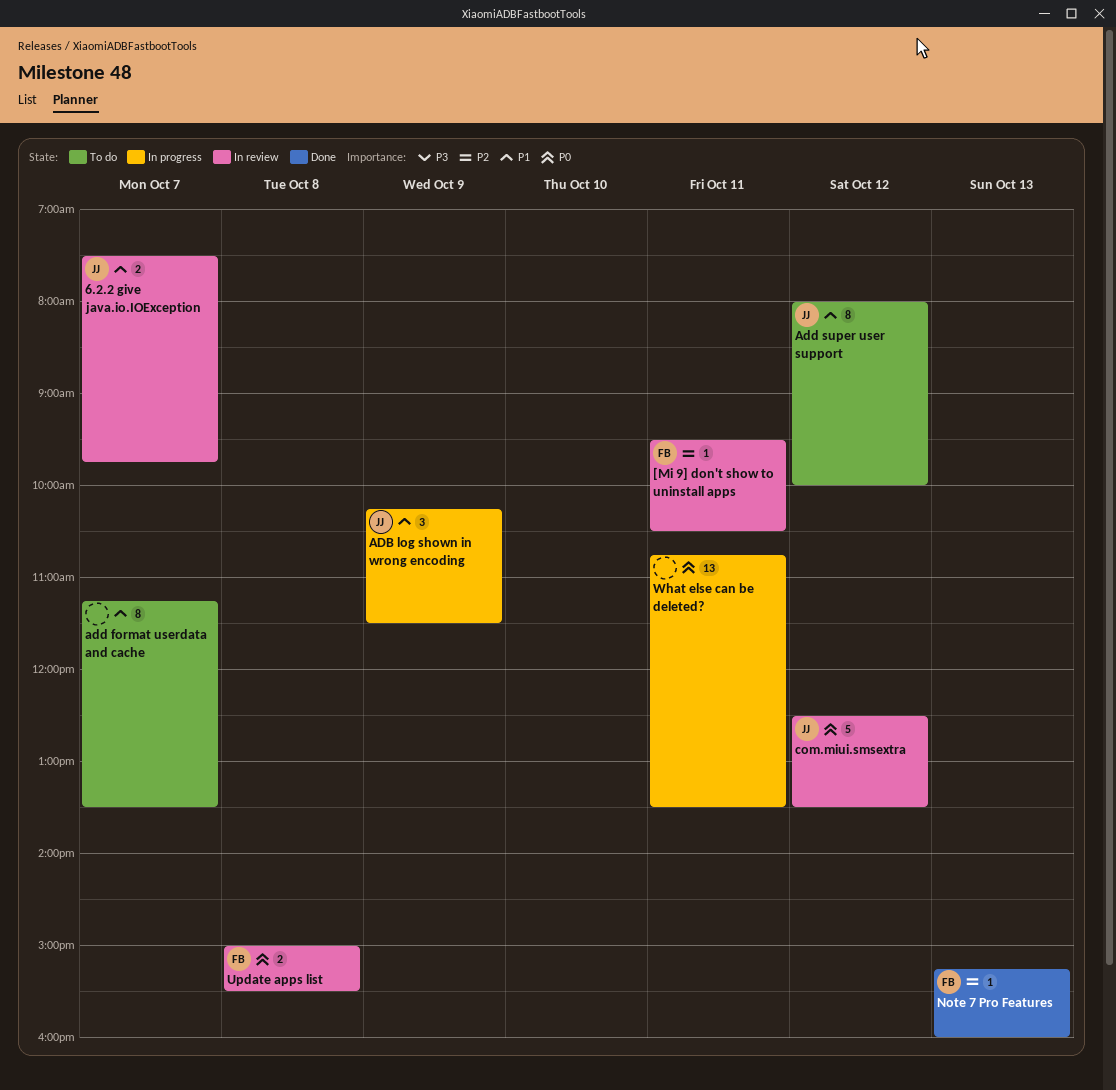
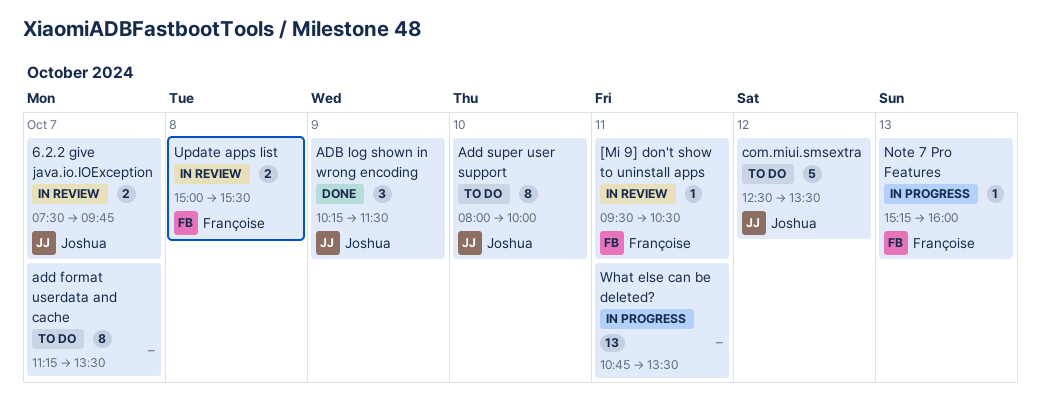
ADB log shown in wrong encoding, status: In progress -> Done
Add super user support, day: Oct 12 -> Oct 10
com.miui.smsextra, status: In review -> To do
Note 7 Pro Features, status: Done -> In progress

